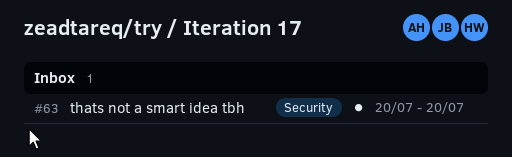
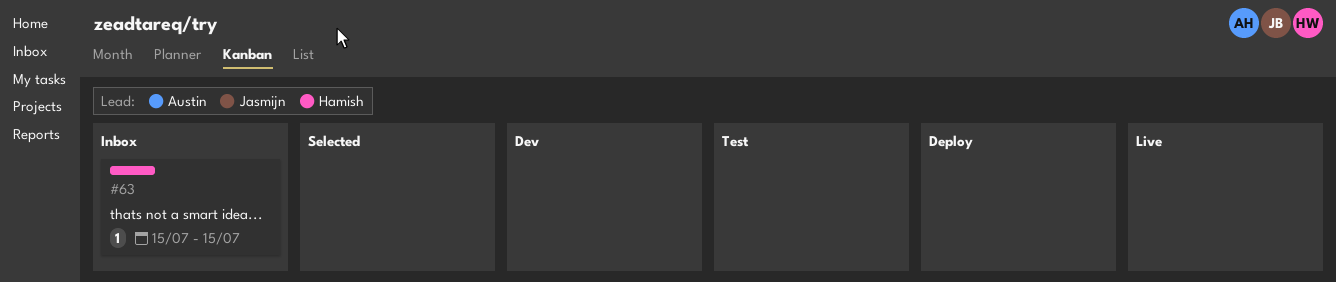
#63, start: Jul 20 -> Jul 15
#63, due: Jul 20 -> Jul 15

